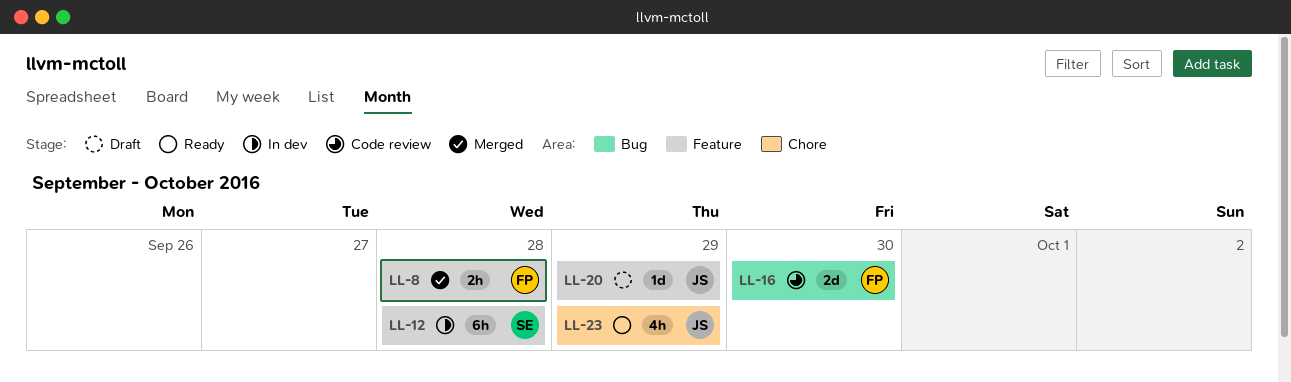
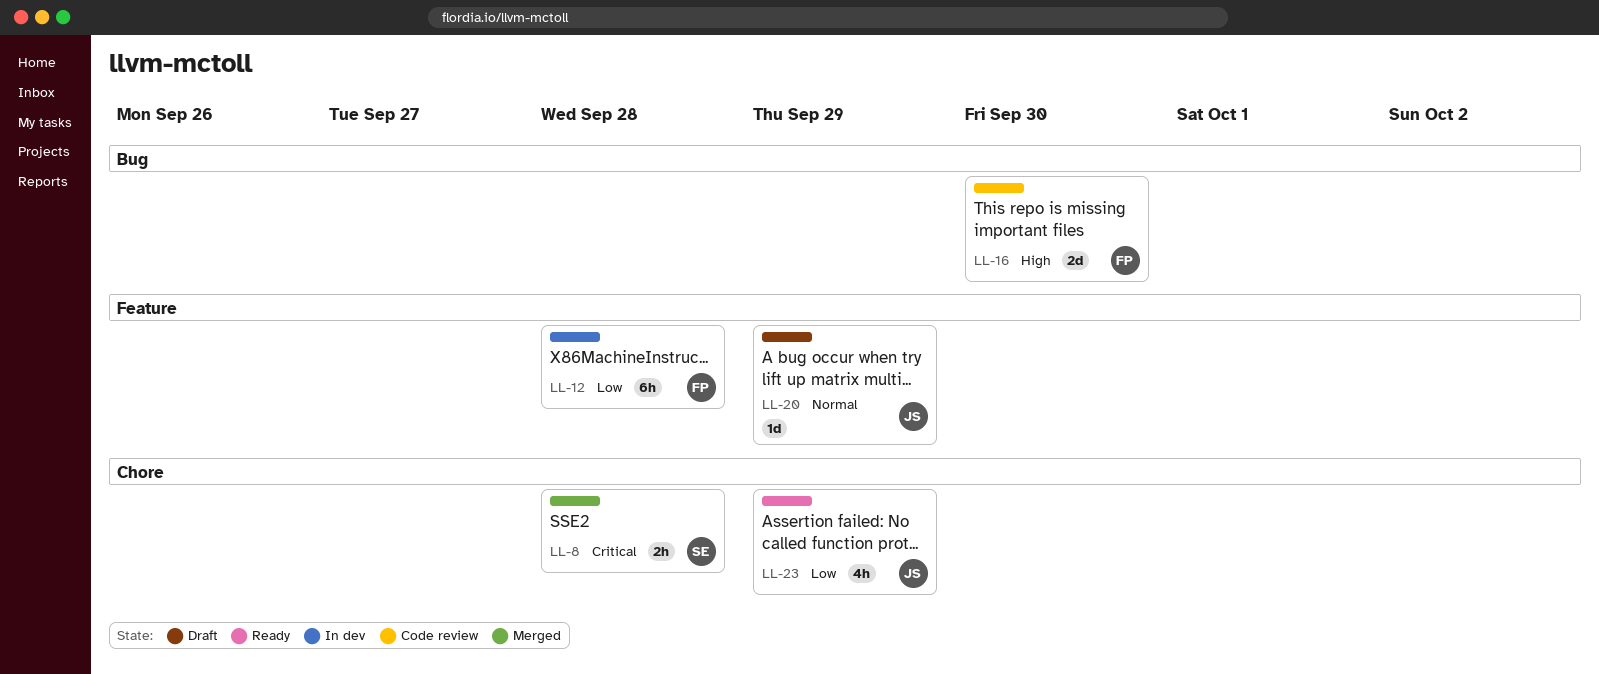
LL-8, owner: FP -> SE
LL-8, label: Feature -> Chore
LL-12, owner: SE -> FP

